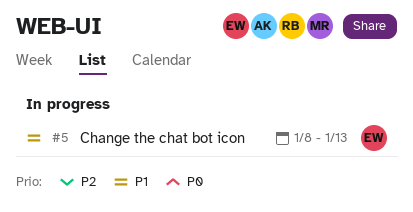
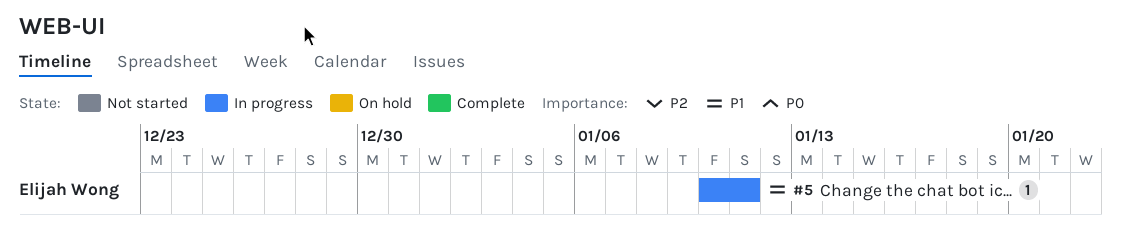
#5, start: Jan 8 -> Jan 10
#5, due: Jan 13 -> Jan 11

